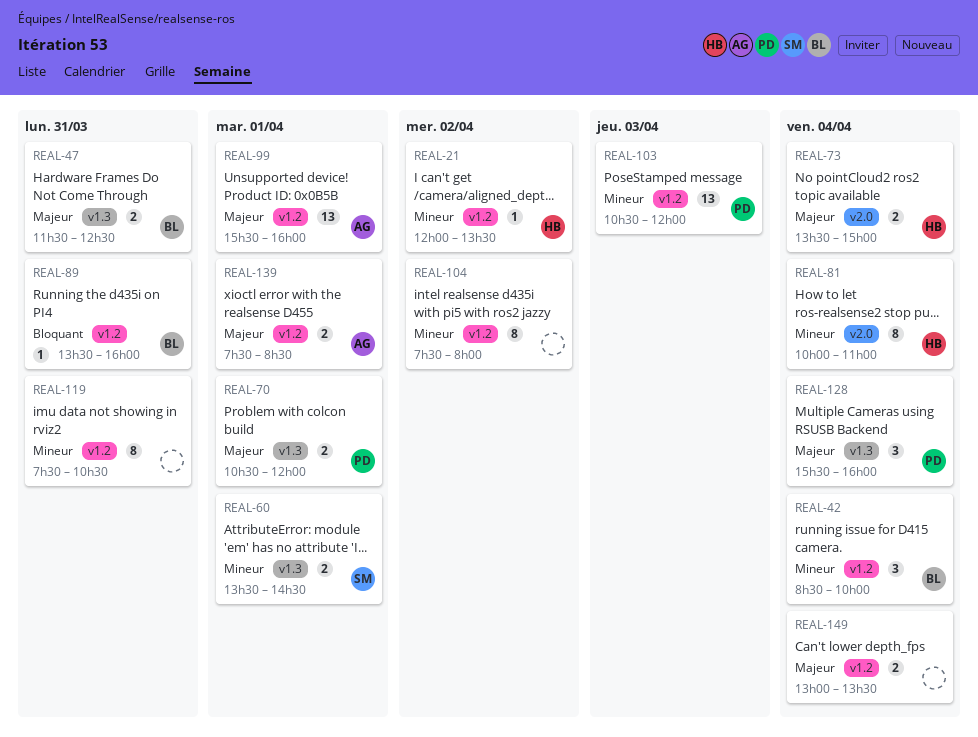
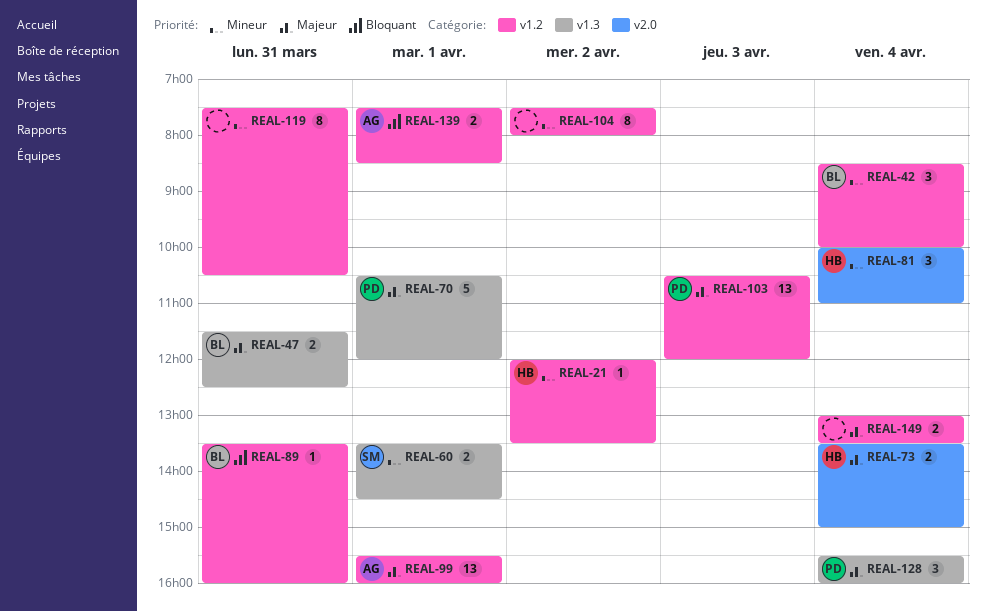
REAL-70, estimate: 2 -> 5
REAL-81, estimate: 8 -> 3
REAL-103, priority: Mineur -> Majeur
REAL-139, priority: Majeur -> Bloquant

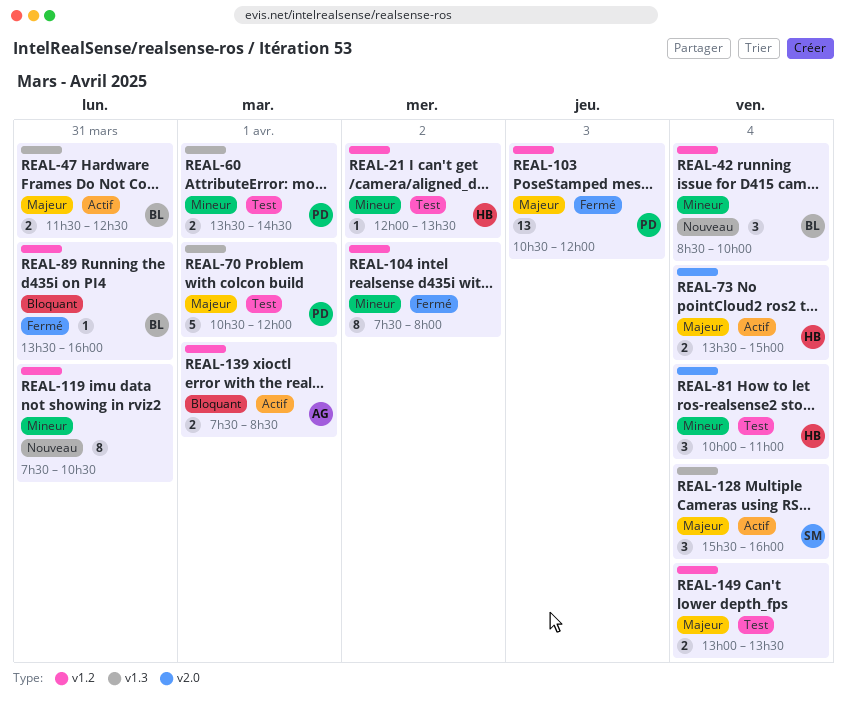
REAL-60, owner: SM -> PD
REAL-99: present -> none
REAL-128, owner: PD -> SM

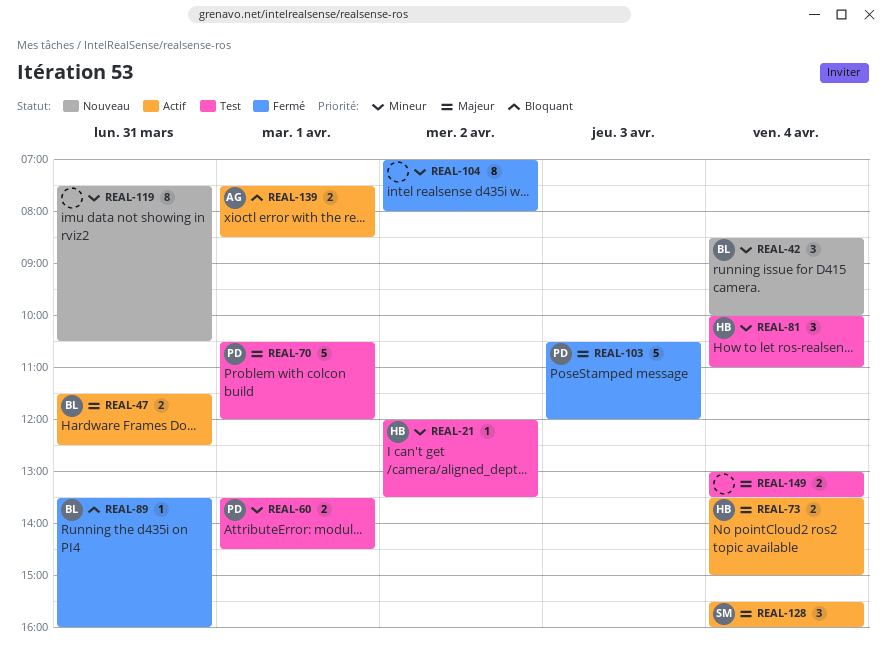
REAL-103, estimate: 13 -> 5
REAL-104, begins: 07:30 -> 07:00

